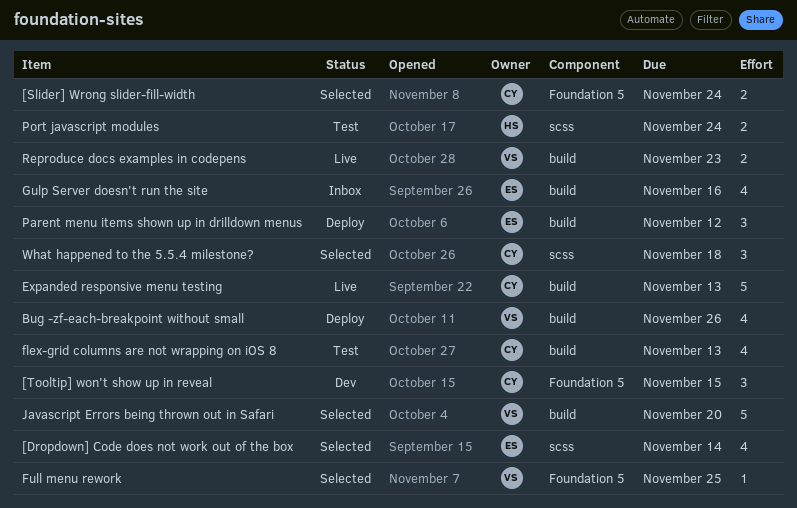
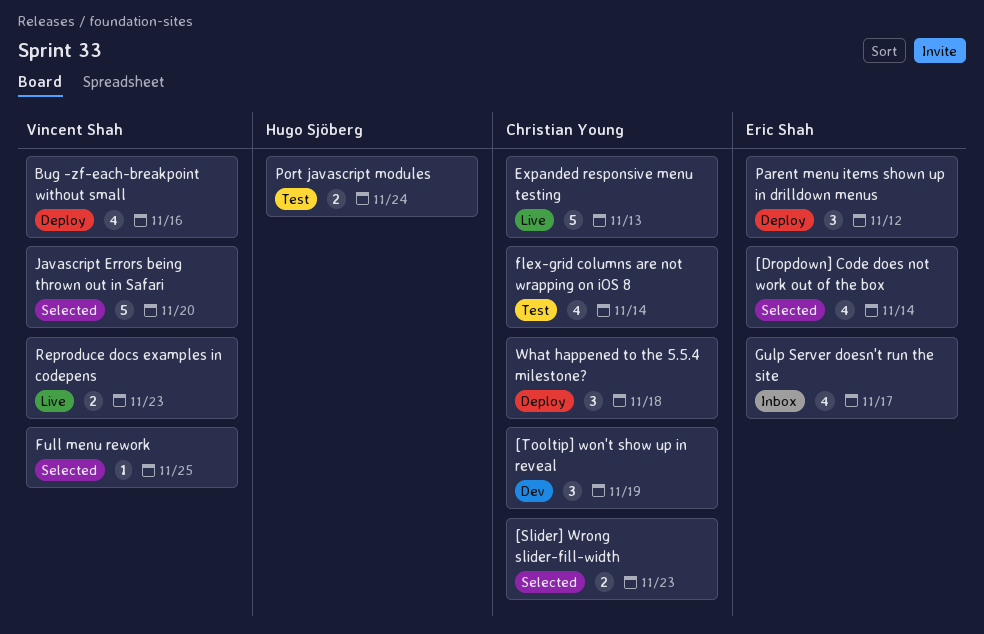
[Slider] Wrong slider-fill-width, due: Nov 24 -> Nov 23
[Tooltip] won't show up in reveal, due: Nov 15 -> Nov 19
Bug -zf-each-breakpoint without small, due: Nov 26 -> Nov 16
flex-grid columns are not wrapping on iOS 8, due: Nov 13 -> Nov 14
Gulp Server doesn't run the site, due: Nov 16 -> Nov 17
What happened to the 5.5.4 milestone?, status: Selected -> Deploy

